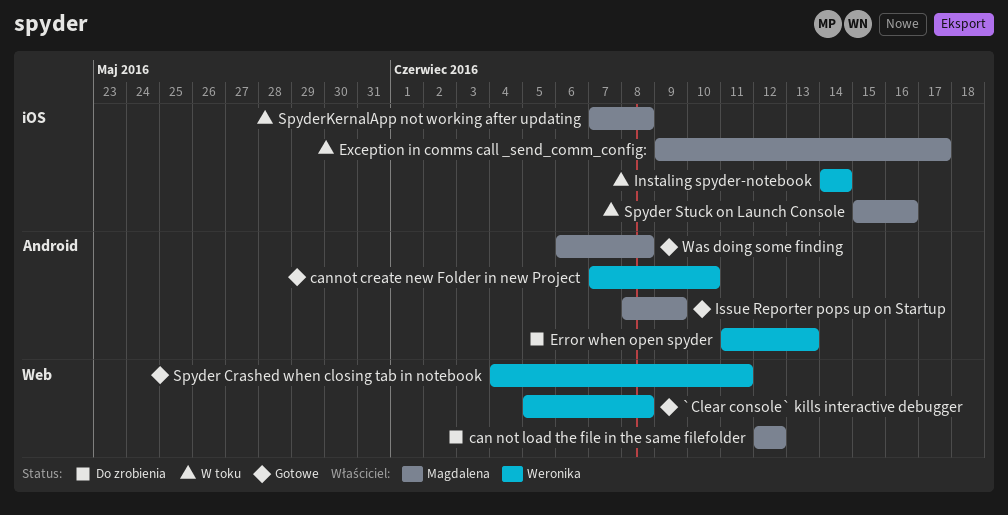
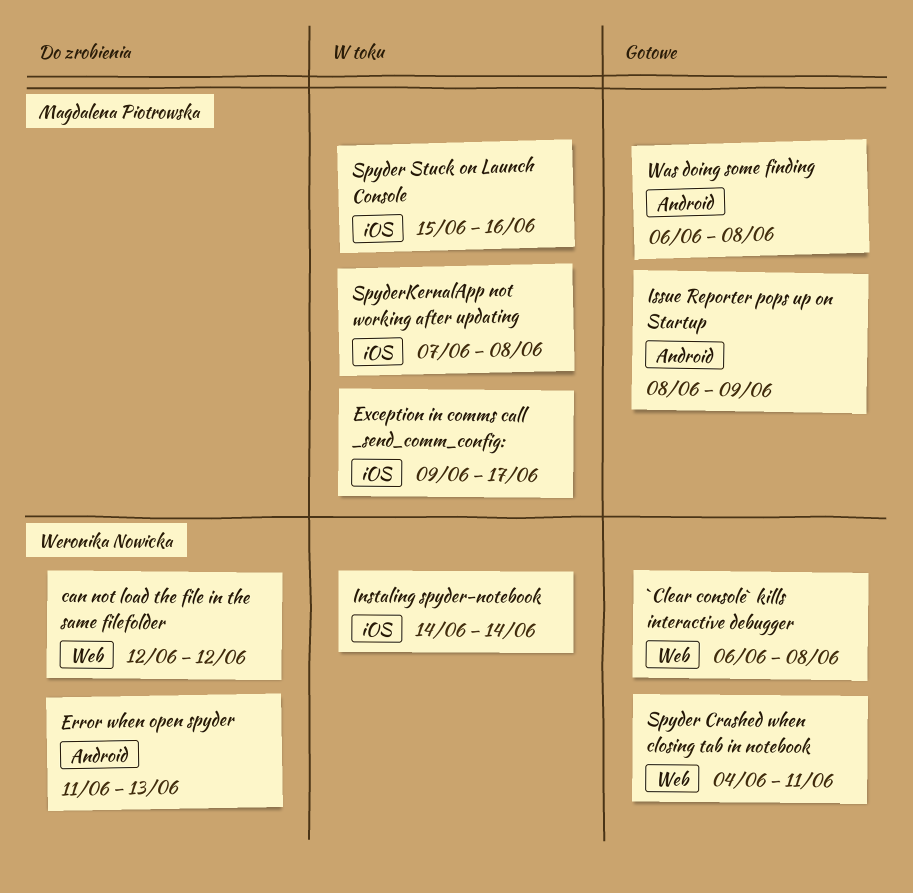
`Clear console` kills interactive debugger, start: Jun 5 -> Jun 6
can not load the file in the same filefolder, owner: Magdalena Piotrowska -> Weronika Nowicka
cannot create new Folder in new Project: present -> none

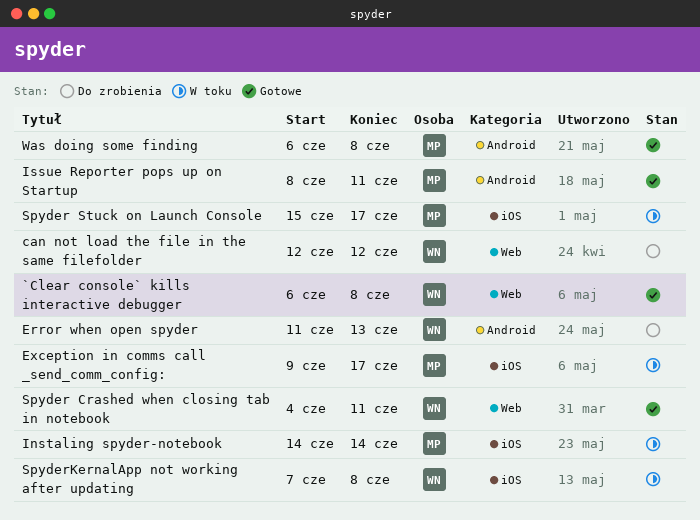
Instaling spyder-notebook, owner: Weronika Nowicka -> Magdalena Piotrowska
Issue Reporter pops up on Startup, due: Jun 9 -> Jun 11
Spyder Stuck on Launch Console, due: Jun 16 -> Jun 17
SpyderKernalApp not working after updating, owner: Magdalena Piotrowska -> Weronika Nowicka

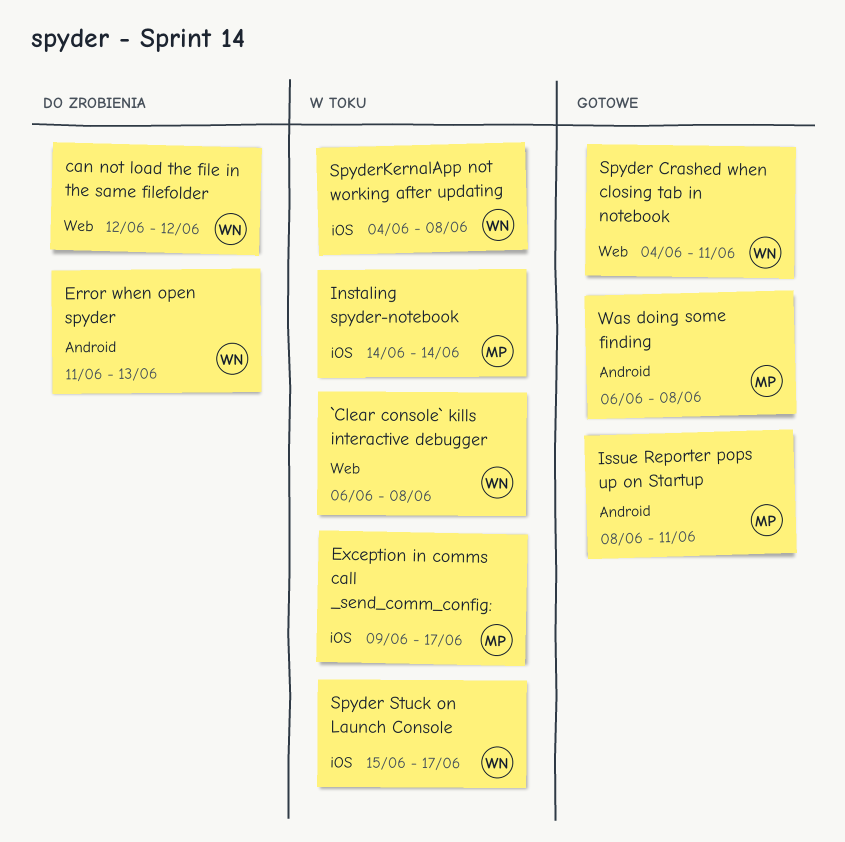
`Clear console` kills interactive debugger, status: Gotowe -> W toku
Spyder Stuck on Launch Console, owner: MP -> WN
SpyderKernalApp not working after updating, start: Jun 7 -> Jun 4

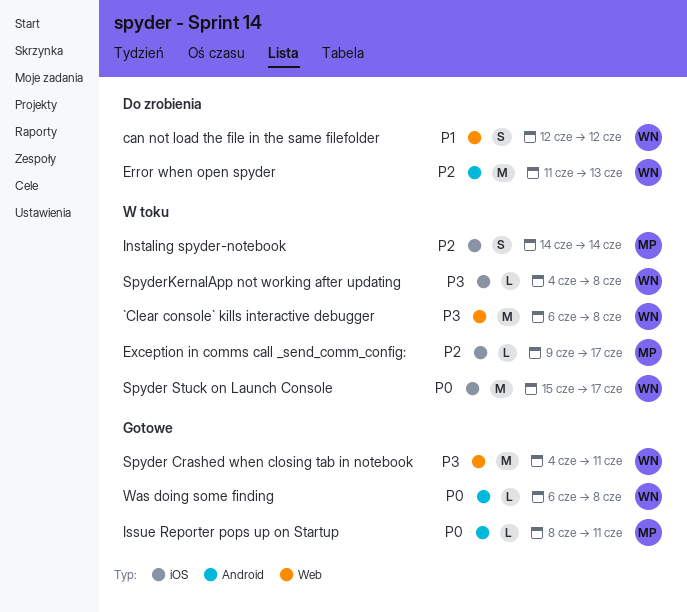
Was doing some finding, owner: MP -> WN

